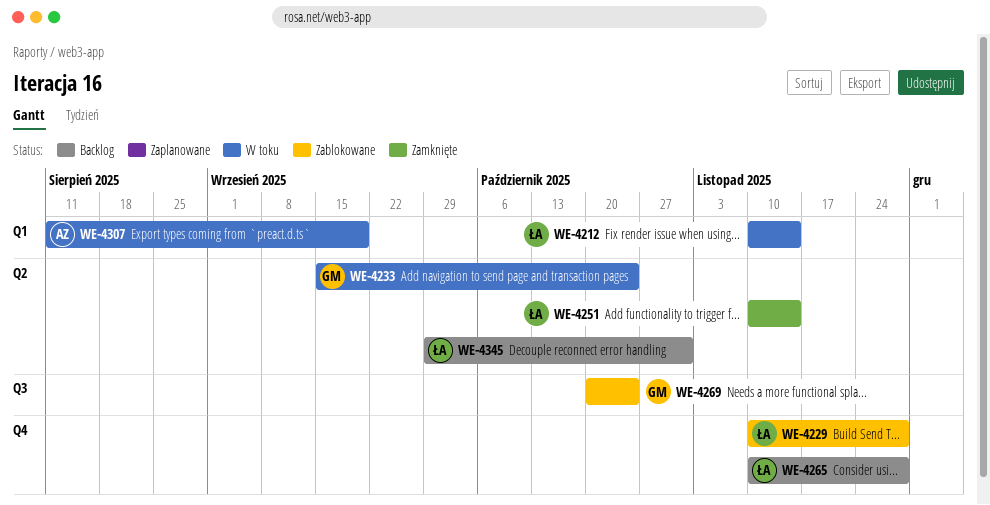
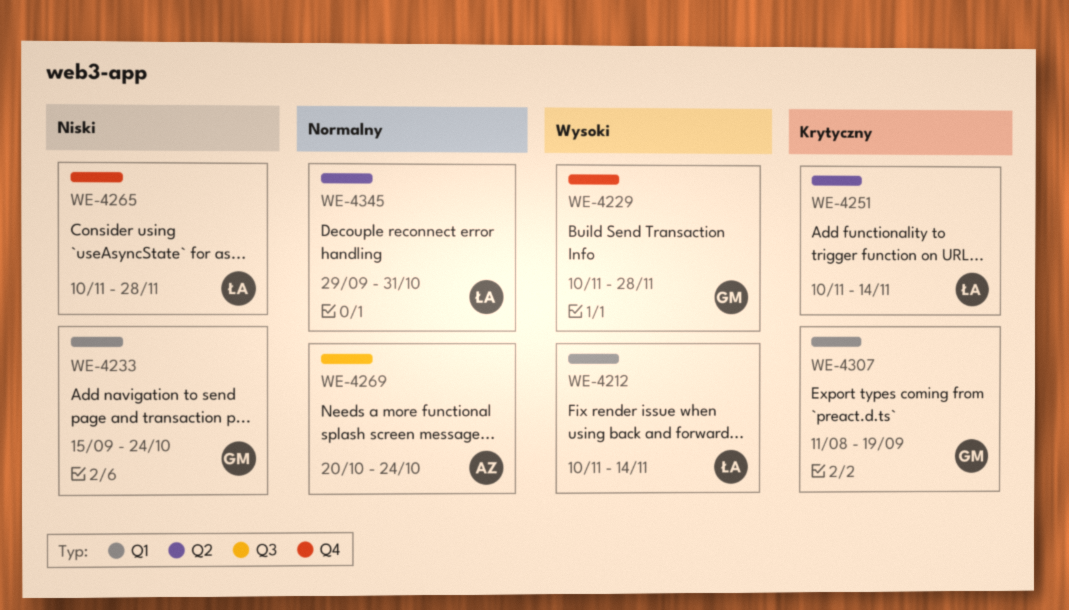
WE-4229, owner: ŁA -> GM
WE-4233, label: Q2 -> Q1
WE-4269, owner: GM -> AZ
WE-4307, owner: AZ -> GM

